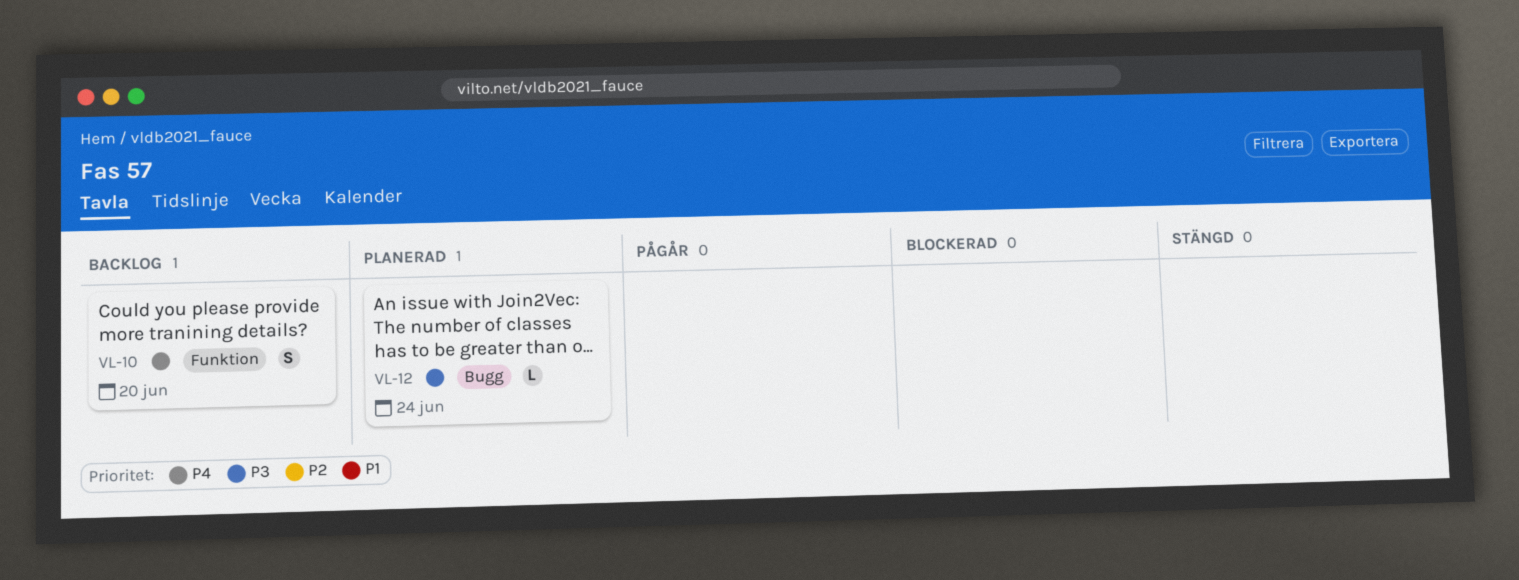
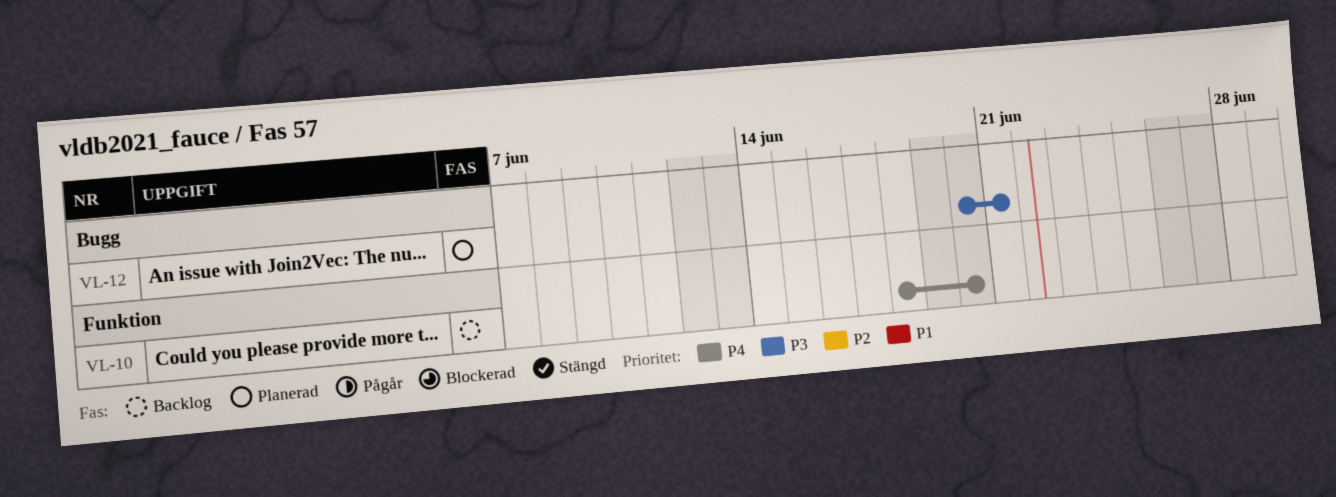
VL-12, due: Jun 24 -> Jun 21

